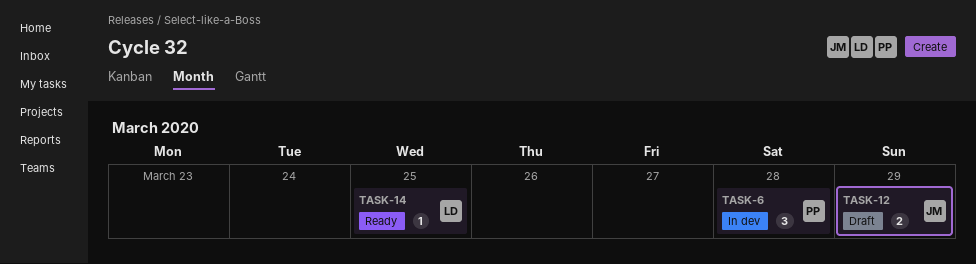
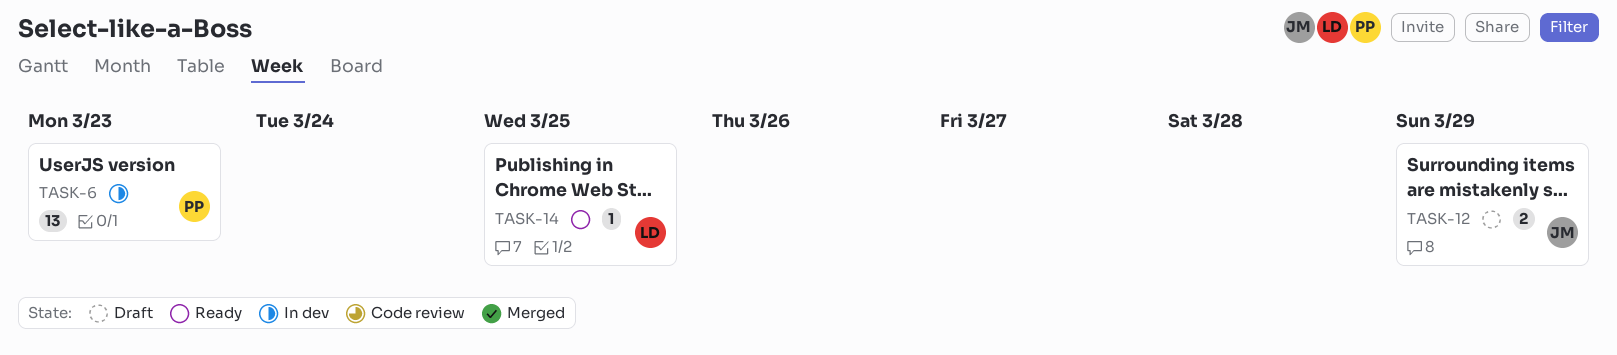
TASK-6, estimate: 3 -> 13
TASK-6, due: Mar 28 -> Mar 23

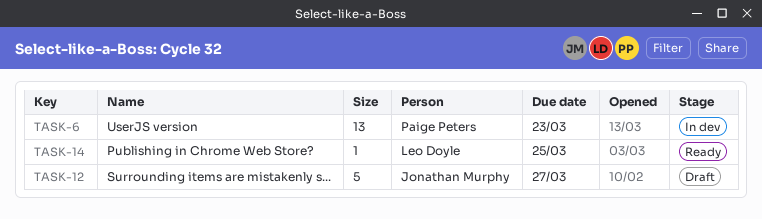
TASK-12, estimate: 2 -> 5
TASK-12, due: Mar 29 -> Mar 27

